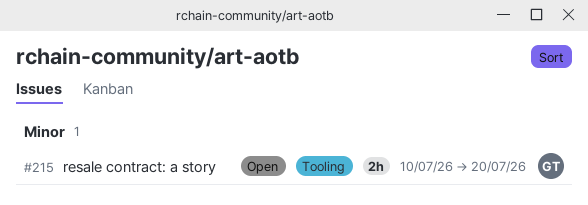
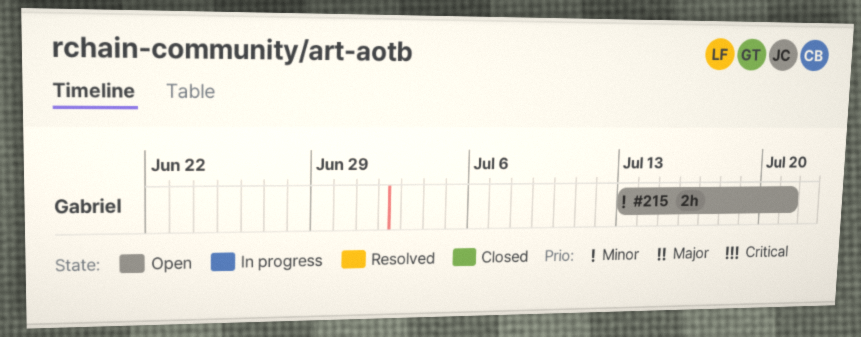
#215, start: Jul 10 -> Jul 13
#215, due: Jul 20 -> Jul 21

